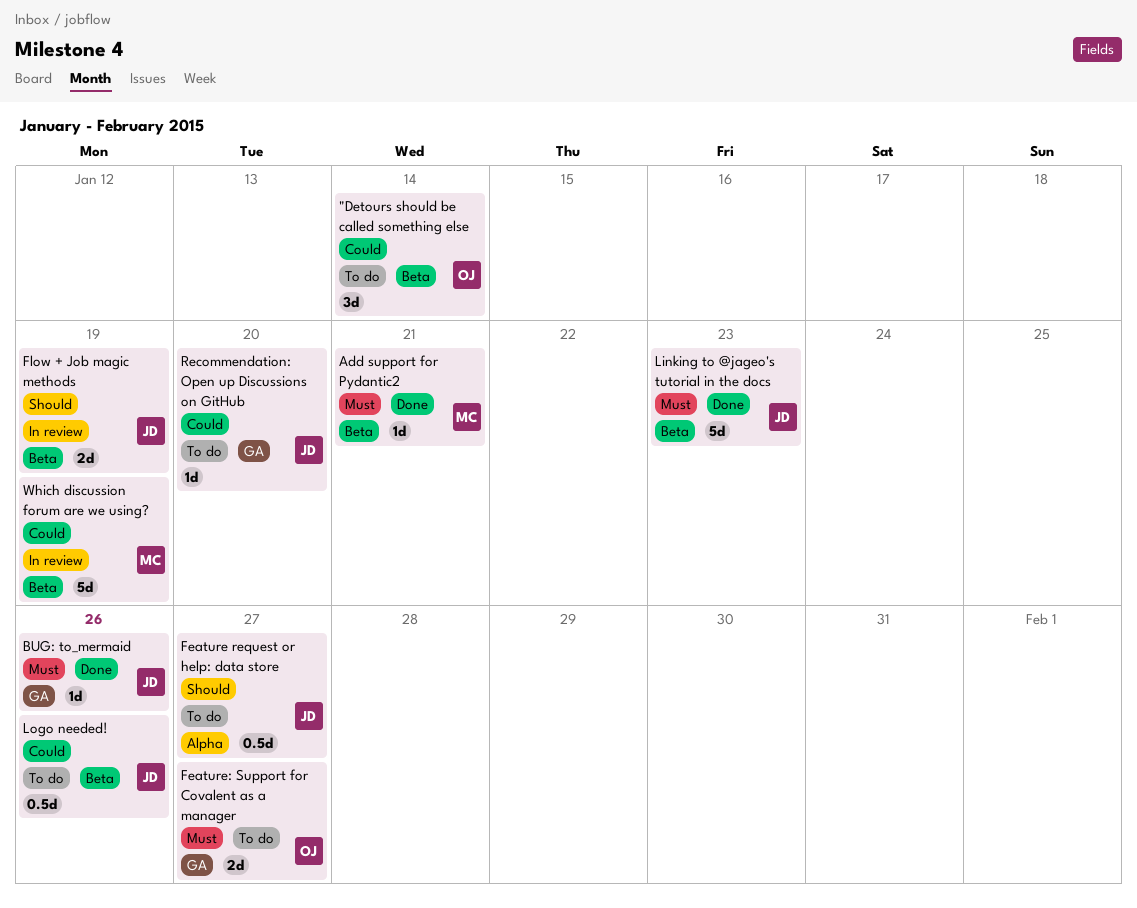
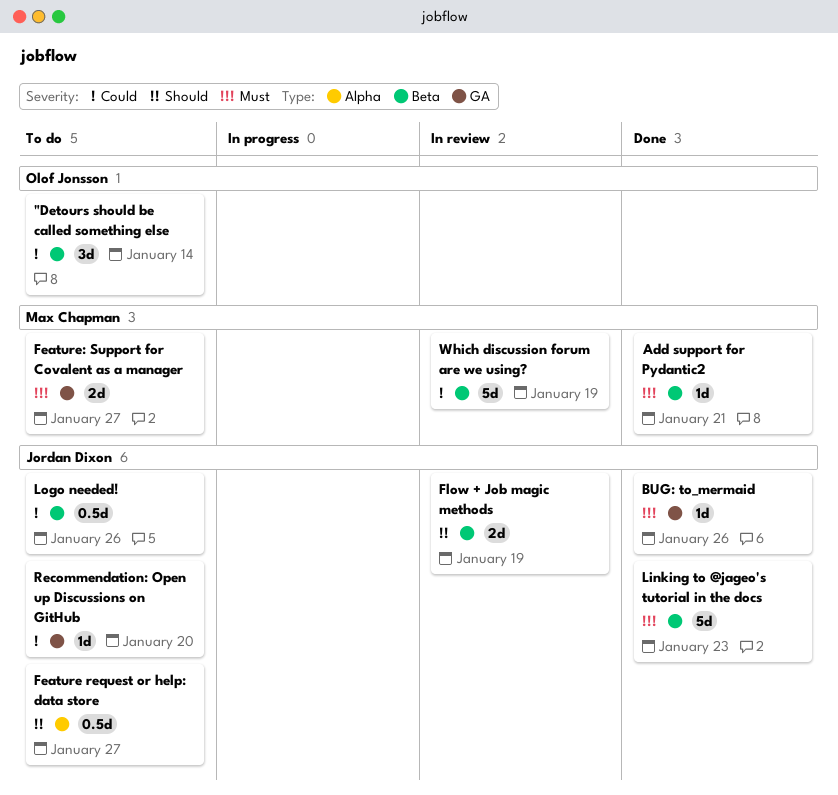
Feature: Support for Covalent as a manager, owner: Olof Jonsson -> Max Chapman

